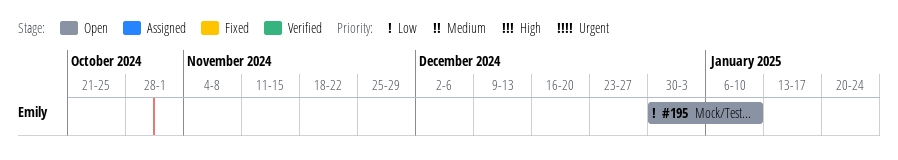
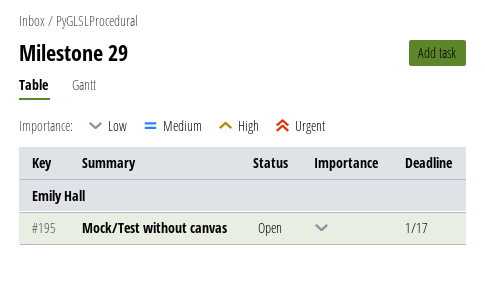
#195, due: Jan 10 -> Jan 17

